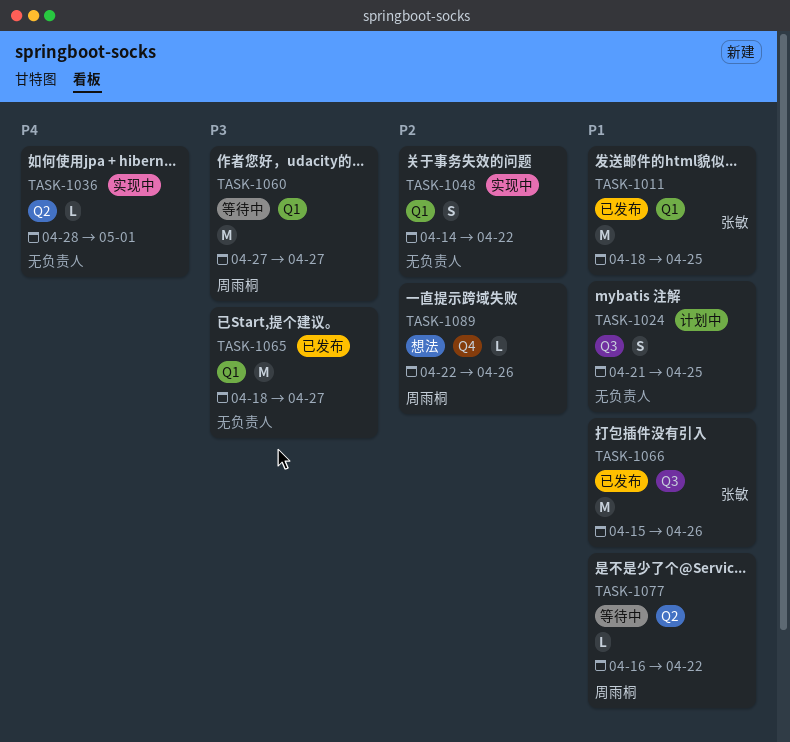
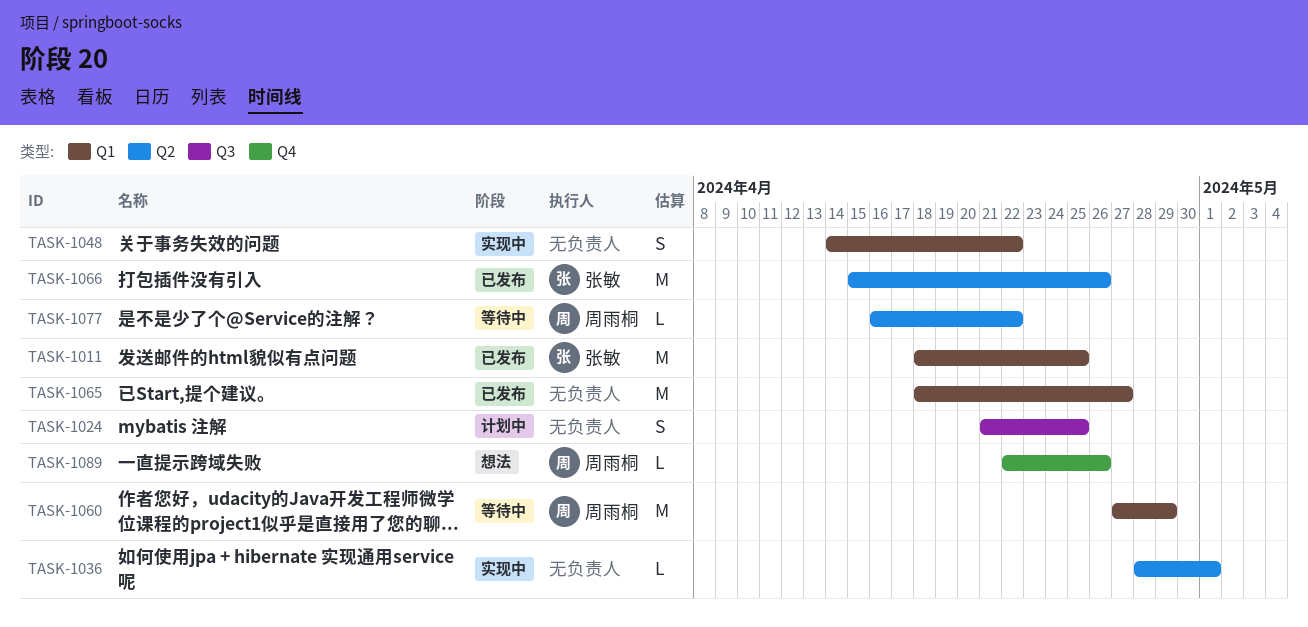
TASK-1060, due: Apr 27 -> Apr 29
TASK-1066, label: Q3 -> Q2

